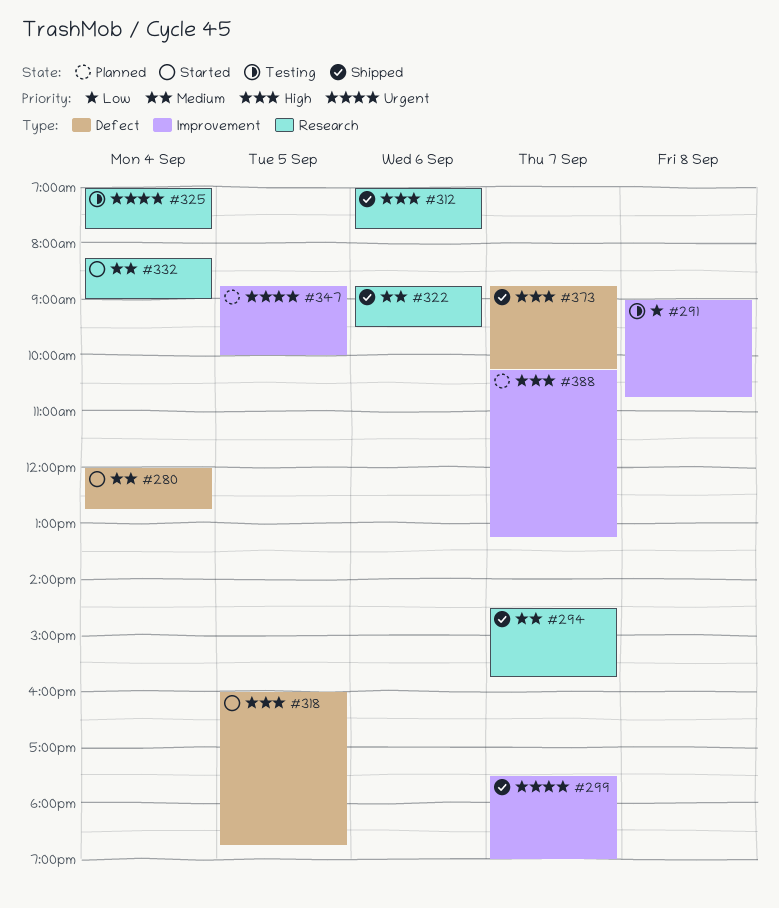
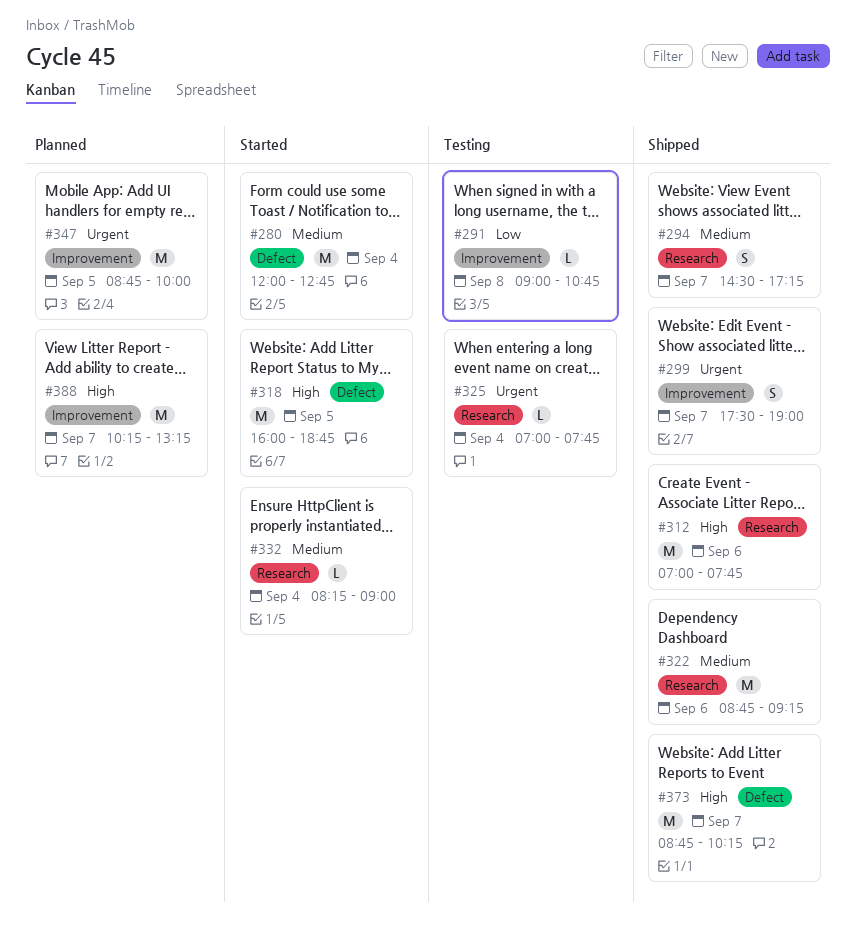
#294, ends: 15:45 -> 17:15
#322, ends: 09:30 -> 09:15

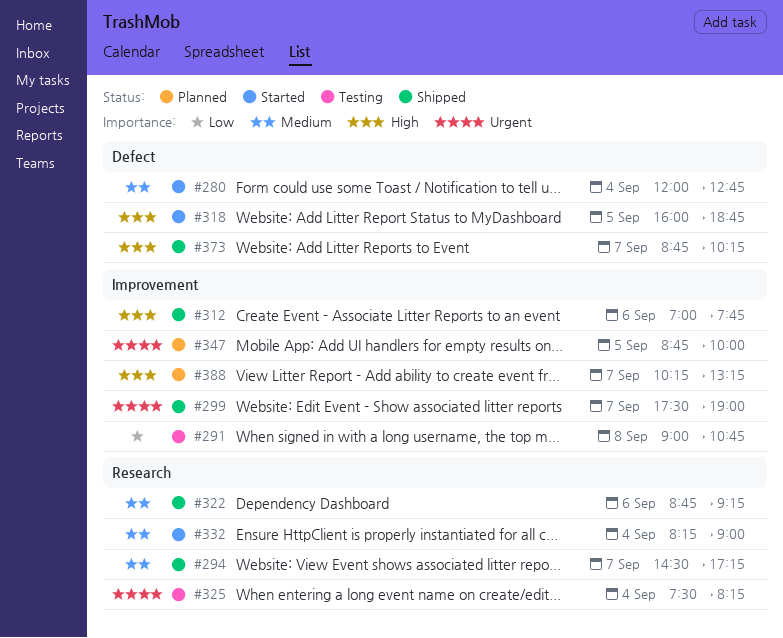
#312, label: Research -> Improvement
#325, begins: 07:00 -> 07:30
#325, ends: 07:45 -> 08:15

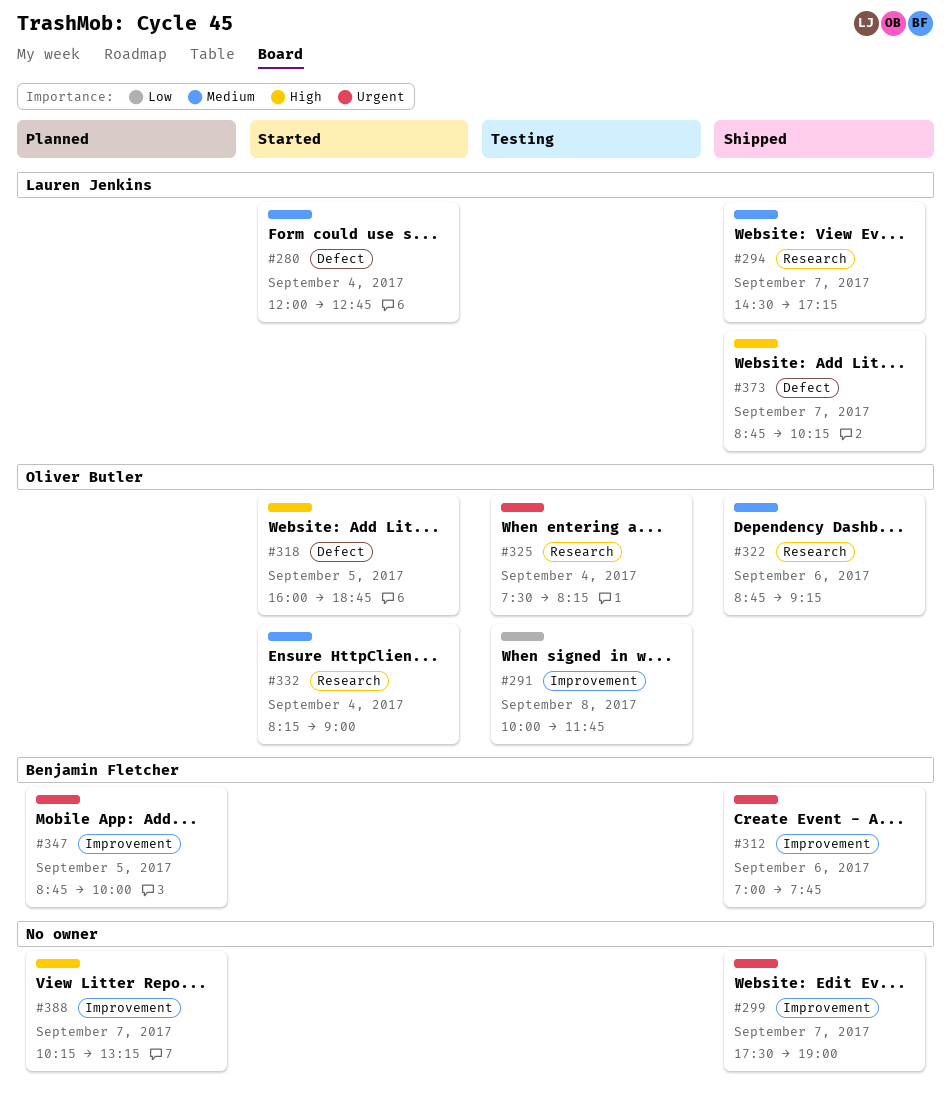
#291, begins: 09:00 -> 10:00
#291, ends: 10:45 -> 11:45
#312, priority: High -> Urgent

